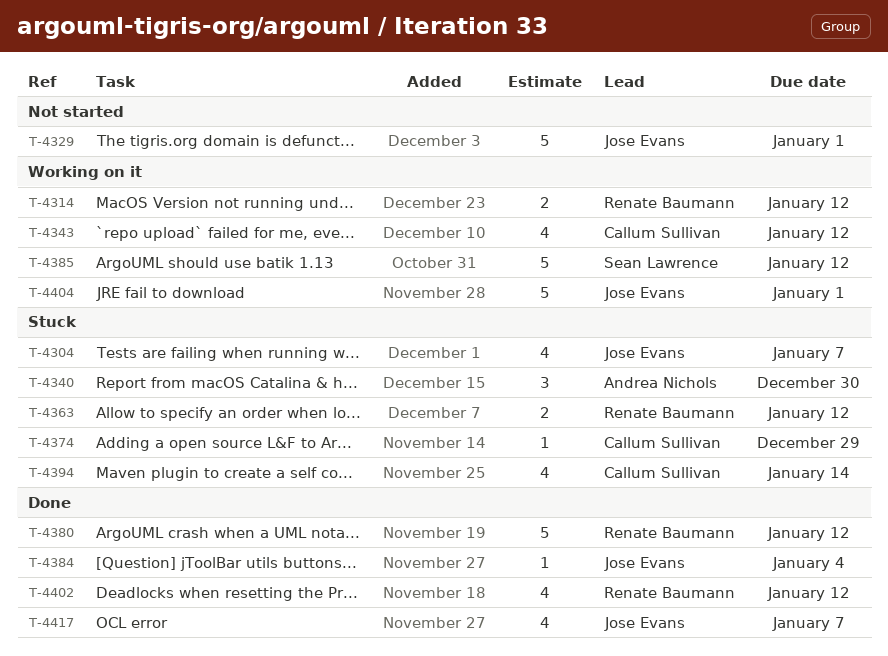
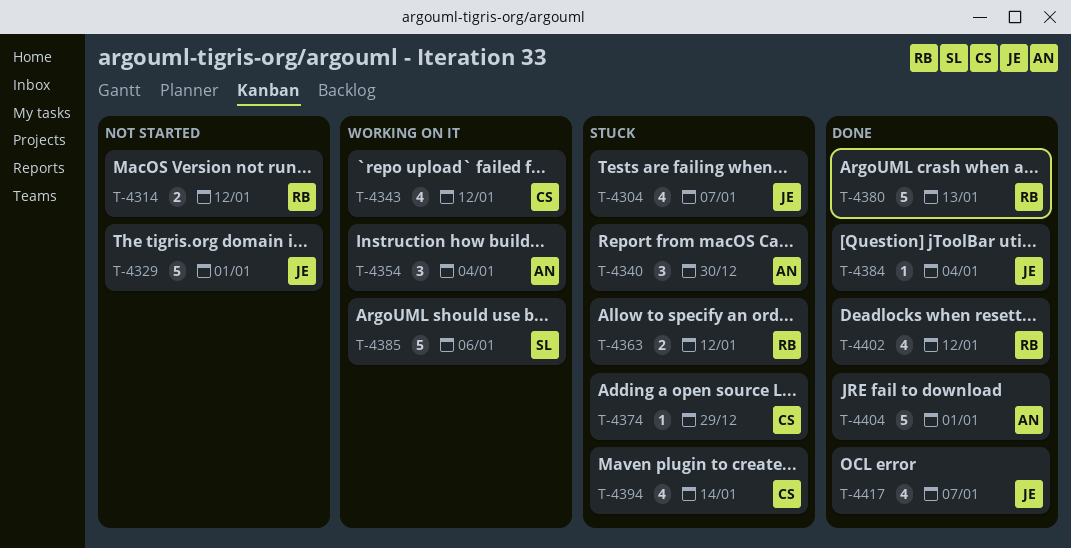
T-4314, status: Working on it -> Not started
T-4354: none -> present
T-4380, due: Jan 12 -> Jan 13
T-4385, due: Jan 12 -> Jan 6
T-4404, status: Working on it -> Done
T-4404, owner: Jose Evans -> Andrea Nichols

